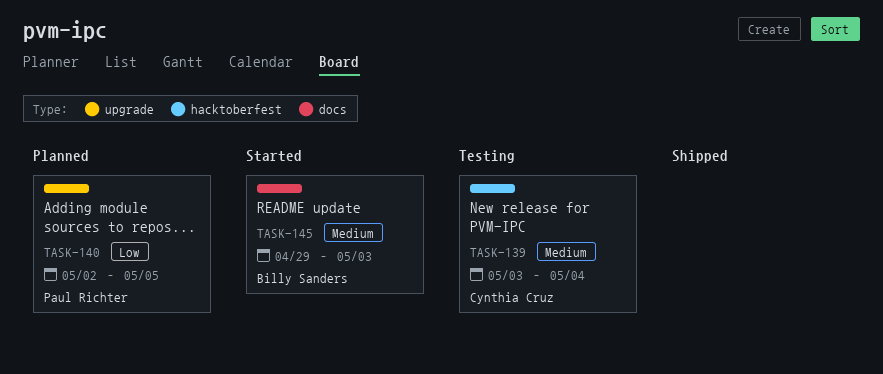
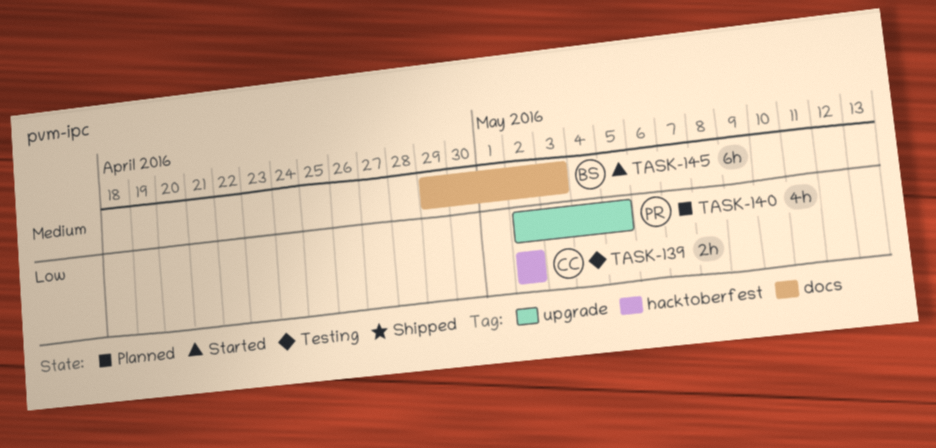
TASK-139, priority: Medium -> Low
TASK-139, start: May 3 -> May 2
TASK-139, due: May 4 -> May 2

